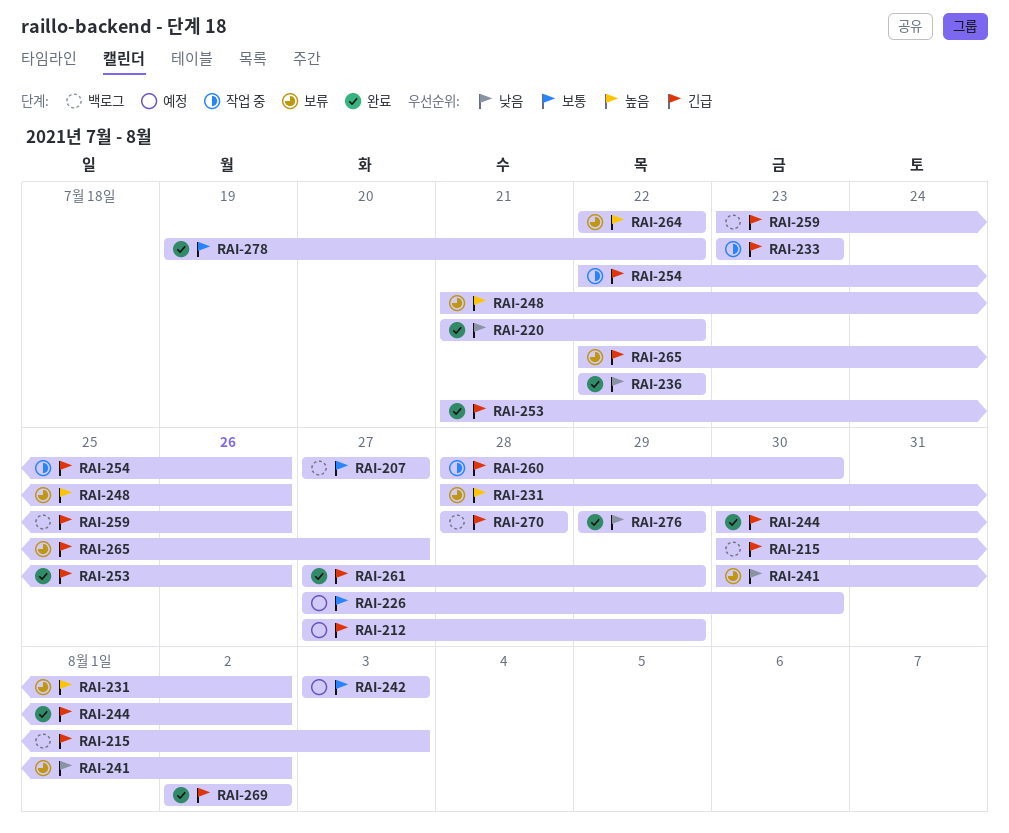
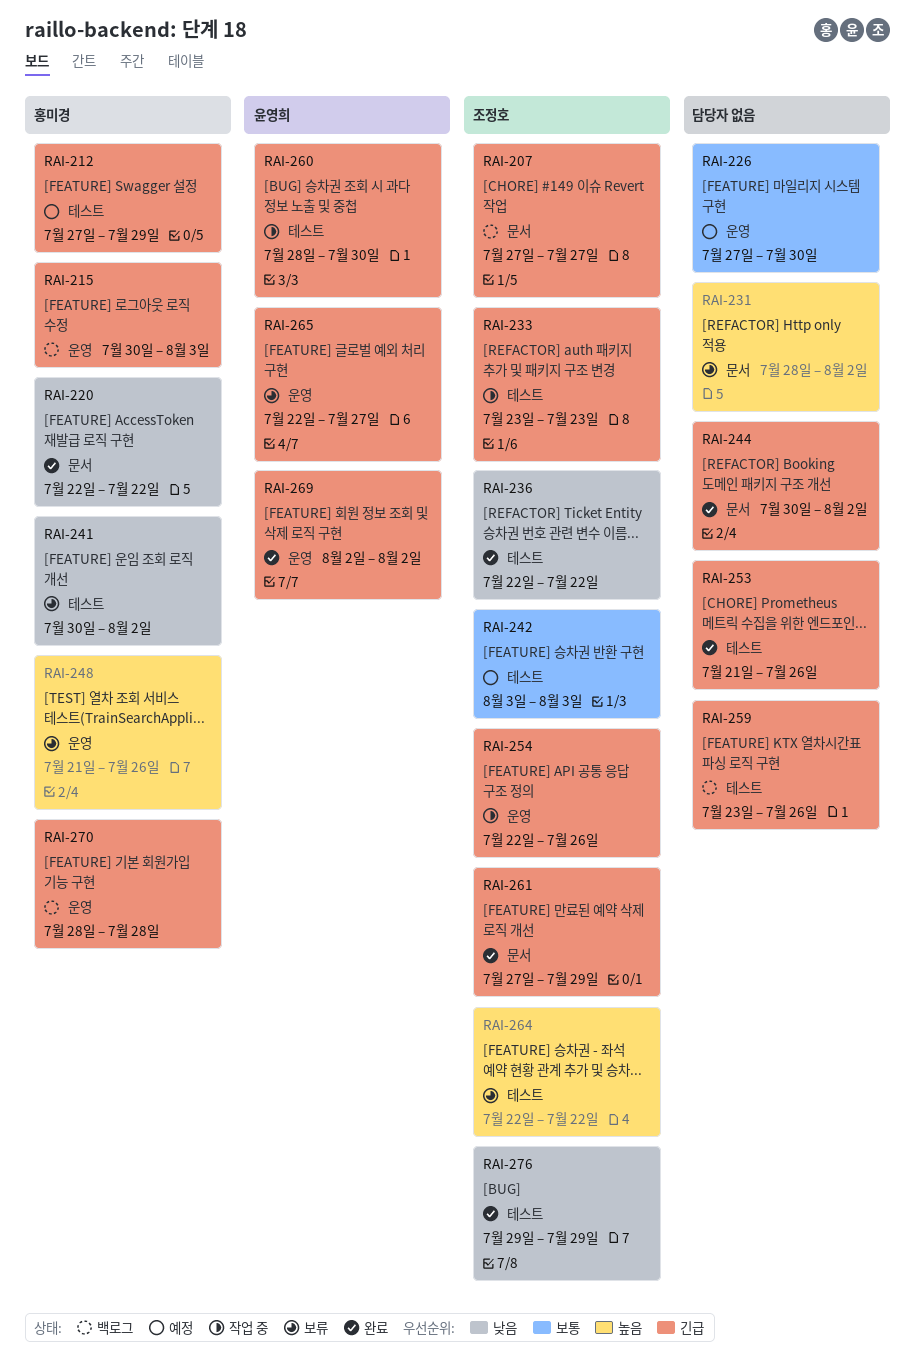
RAI-207, priority: 보통 -> 긴급
RAI-220, start: Jul 21 -> Jul 22
RAI-278: present -> none

